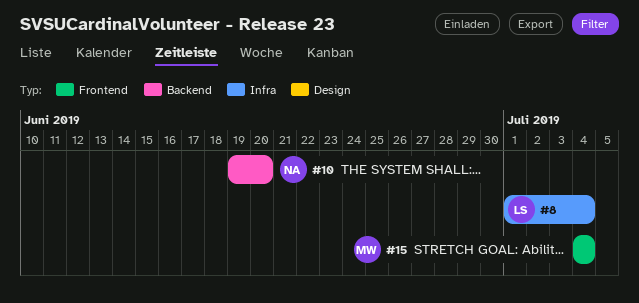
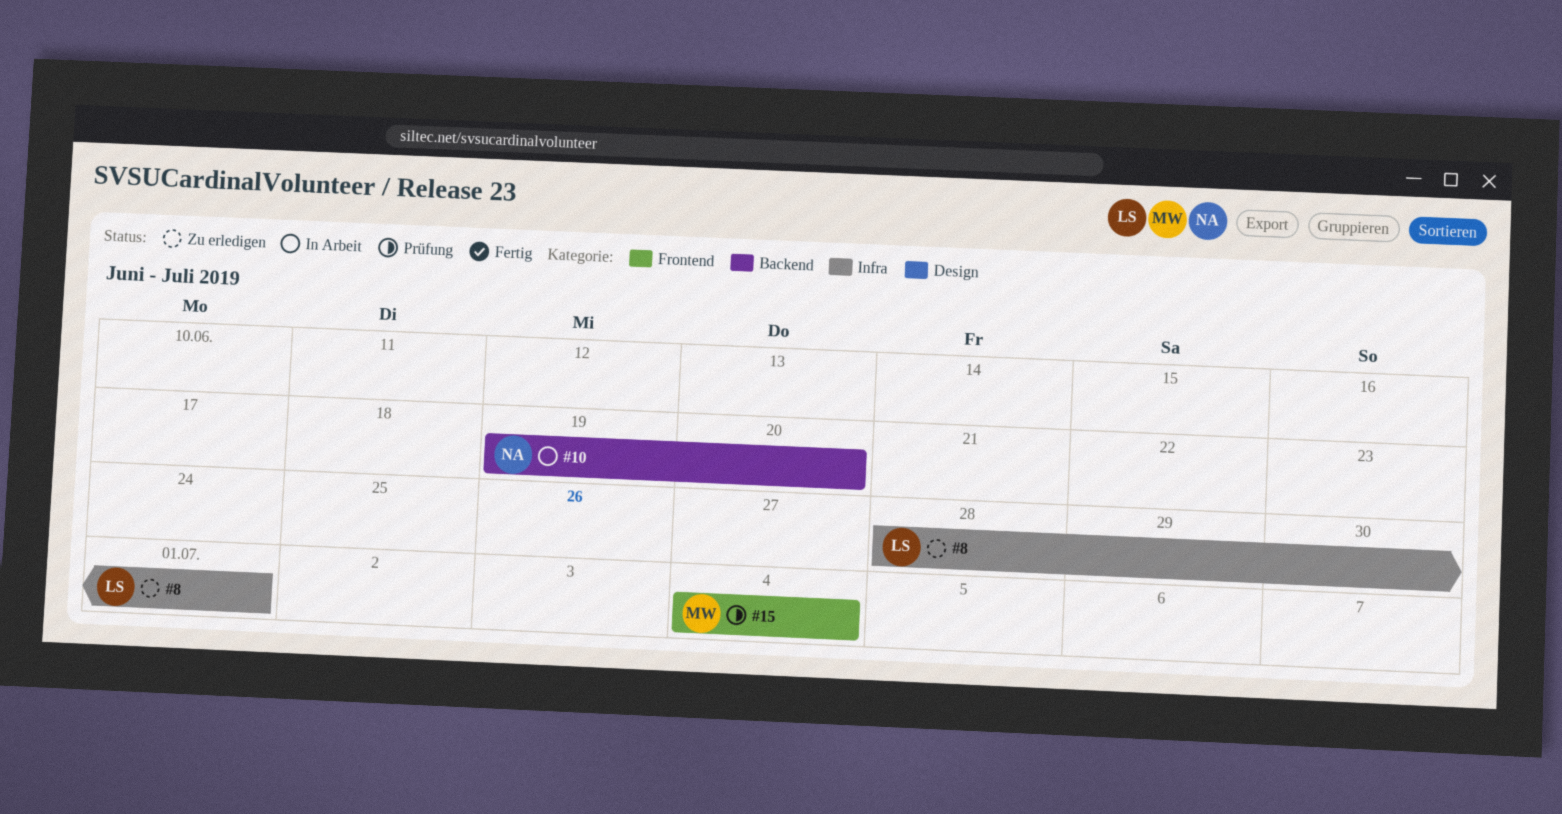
#8, start: Jul 1 -> Jun 28
#8, due: Jul 4 -> Jul 1

